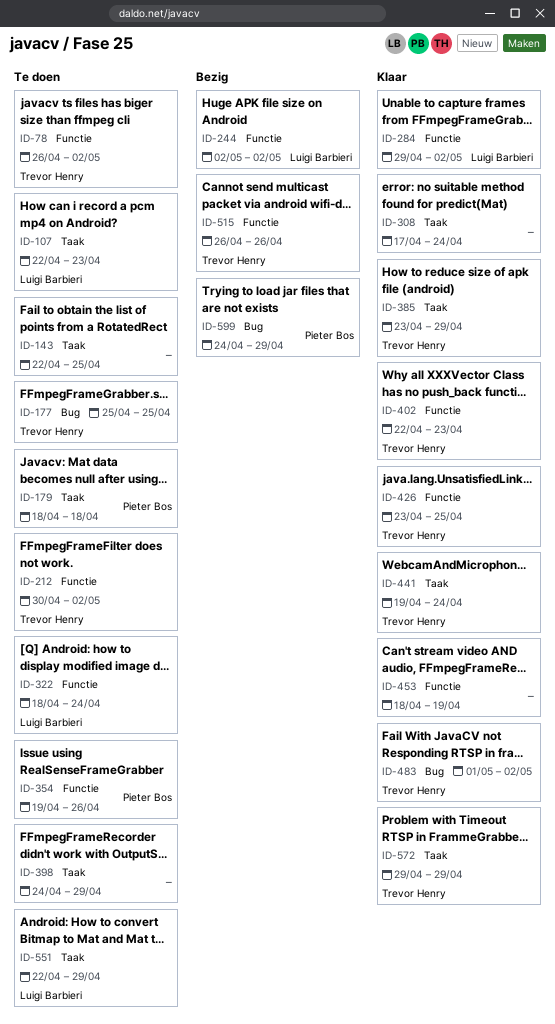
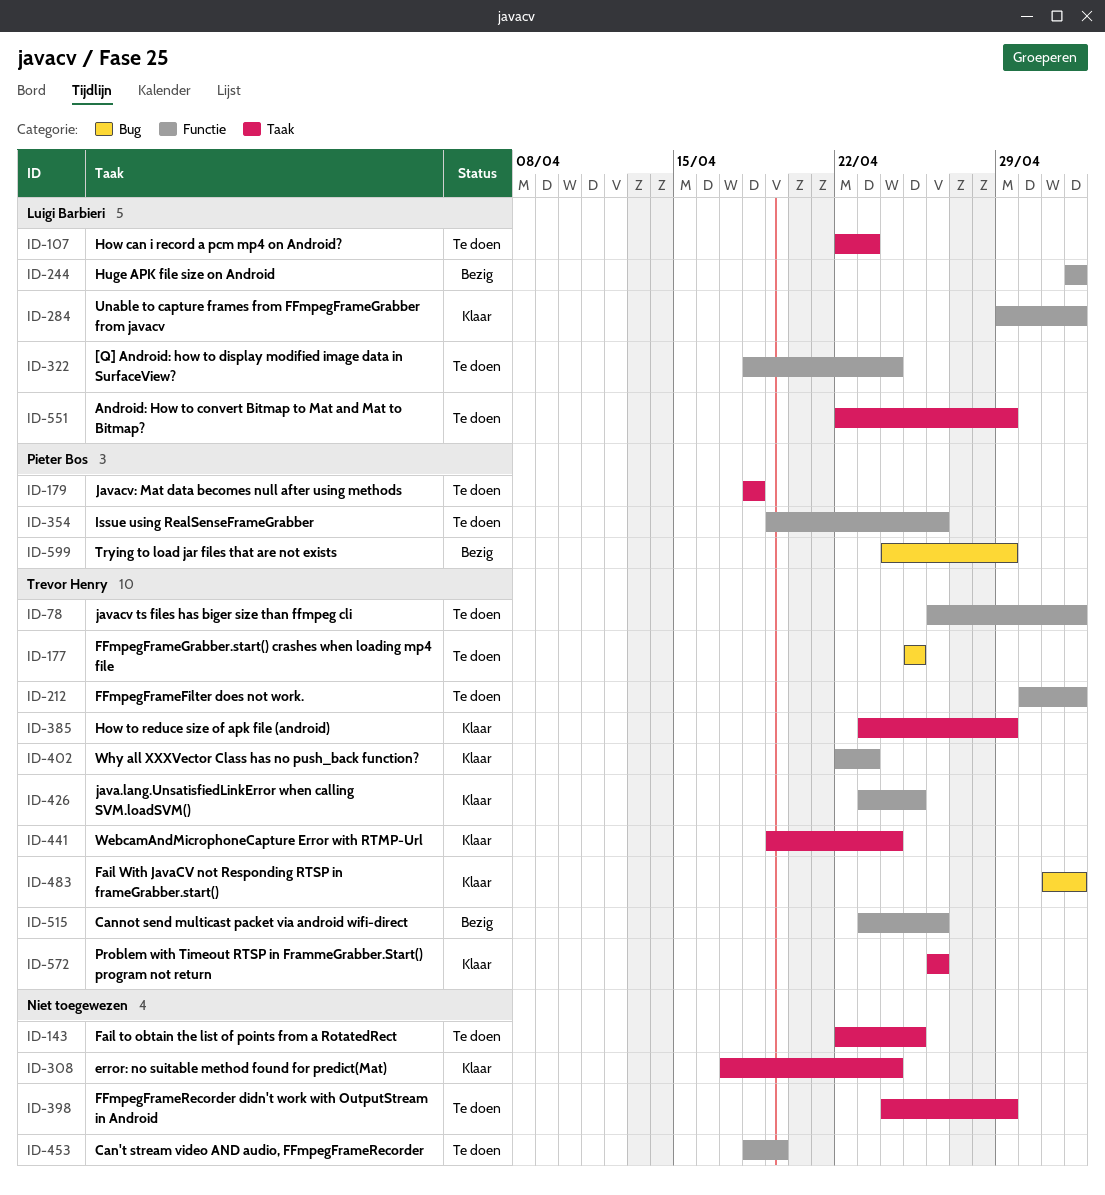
ID-453, status: Klaar -> Te doen
ID-515, start: Apr 26 -> Apr 23
ID-572, start: Apr 29 -> Apr 26
ID-572, due: Apr 29 -> Apr 26

